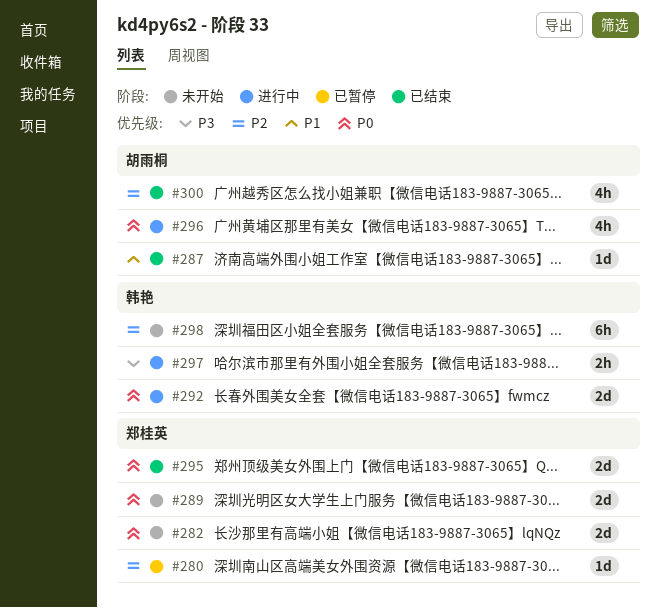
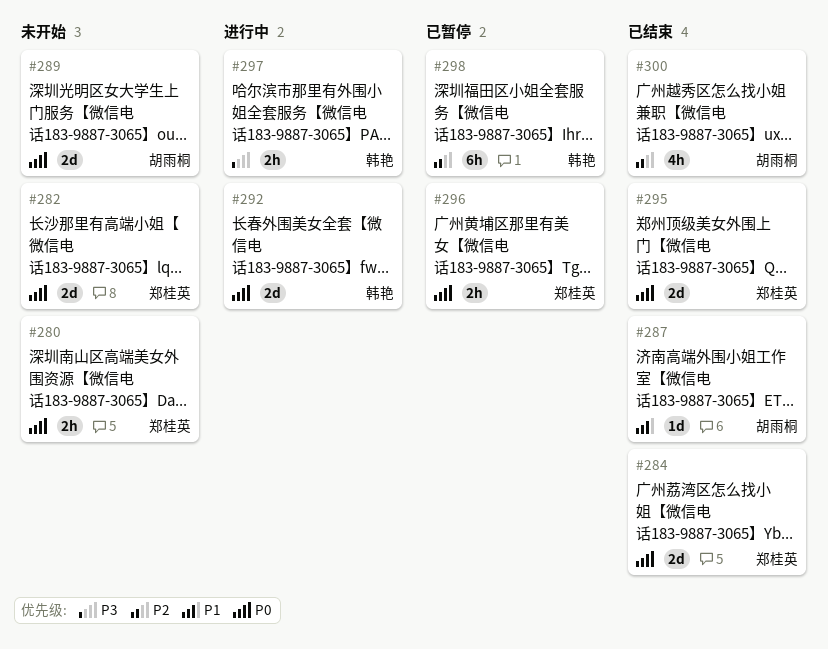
#280, status: 已暂停 -> 未开始
#280, priority: P2 -> P0
#280, estimate: 1d -> 2h
#284: none -> present
#289, owner: 郑桂英 -> 胡雨桐
#296, status: 进行中 -> 已暂停
#296, owner: 胡雨桐 -> 郑桂英
#296, estimate: 4h -> 2h
#298, status: 未开始 -> 已暂停

